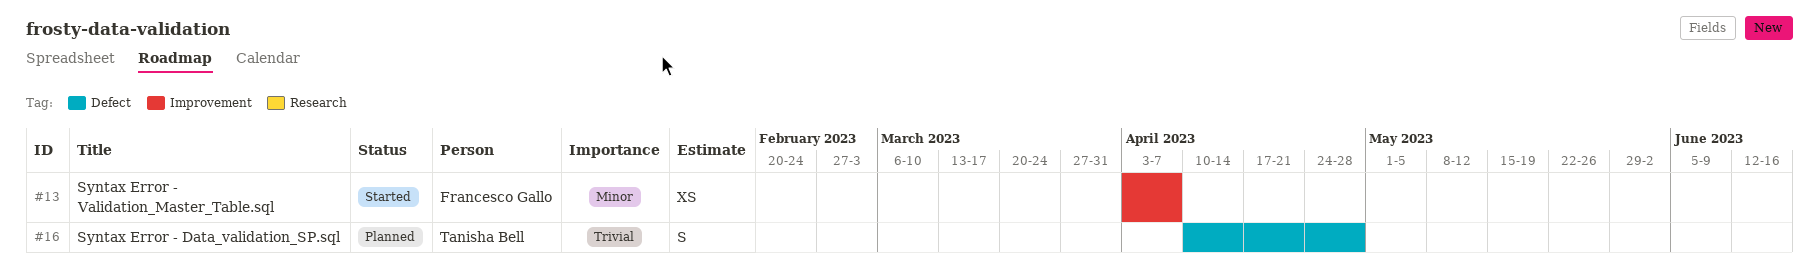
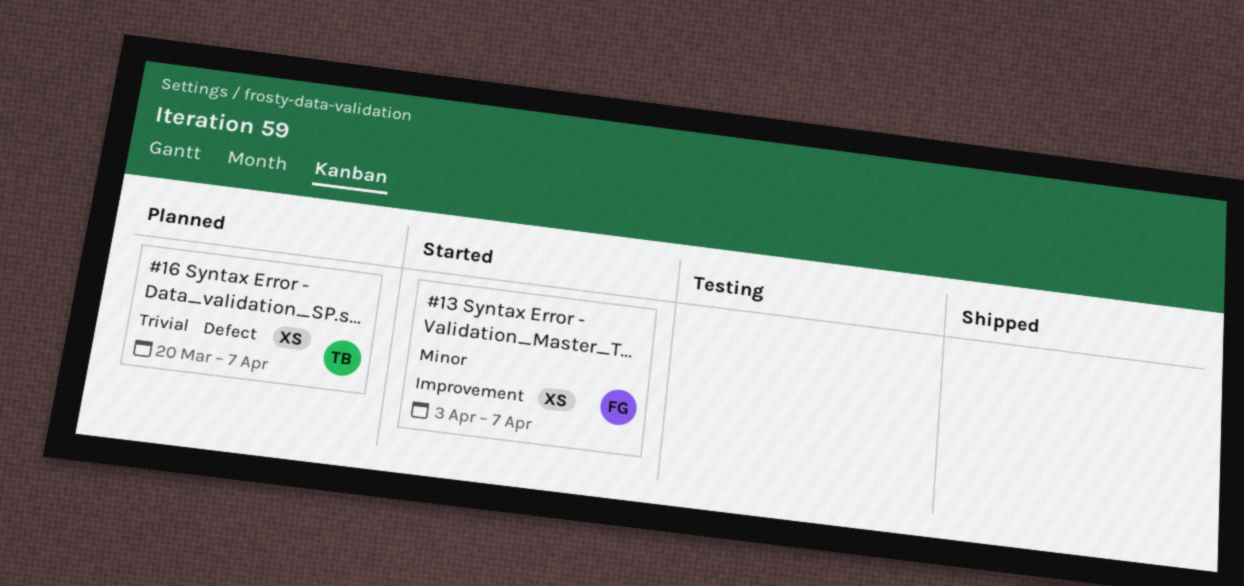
#16, estimate: S -> XS
#16, start: Apr 10 -> Mar 20
#16, due: Apr 28 -> Apr 7

